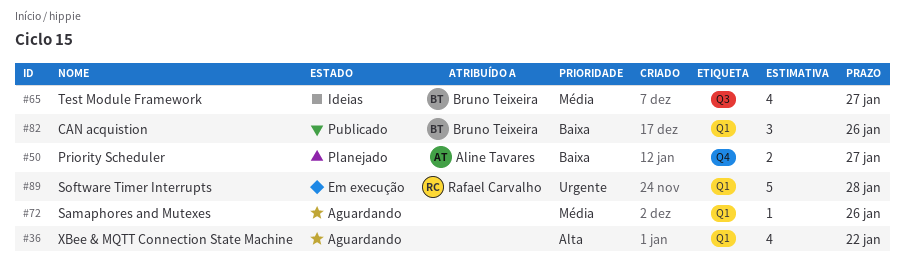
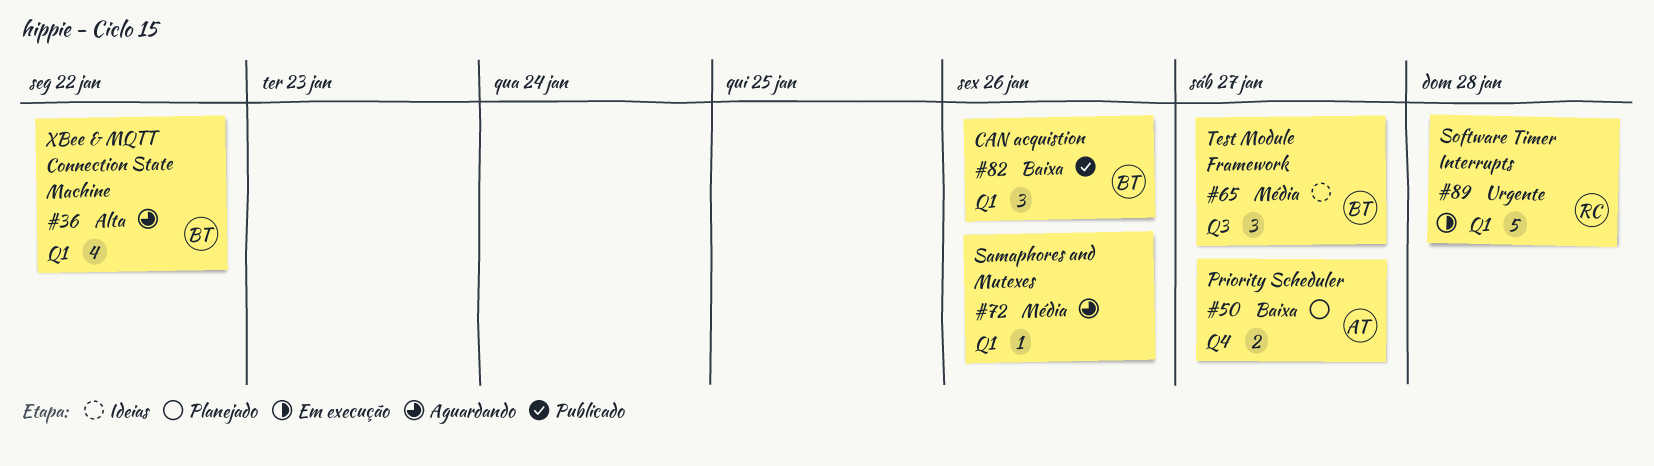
#36, owner: none -> Bruno Teixeira
#65, estimate: 4 -> 3

